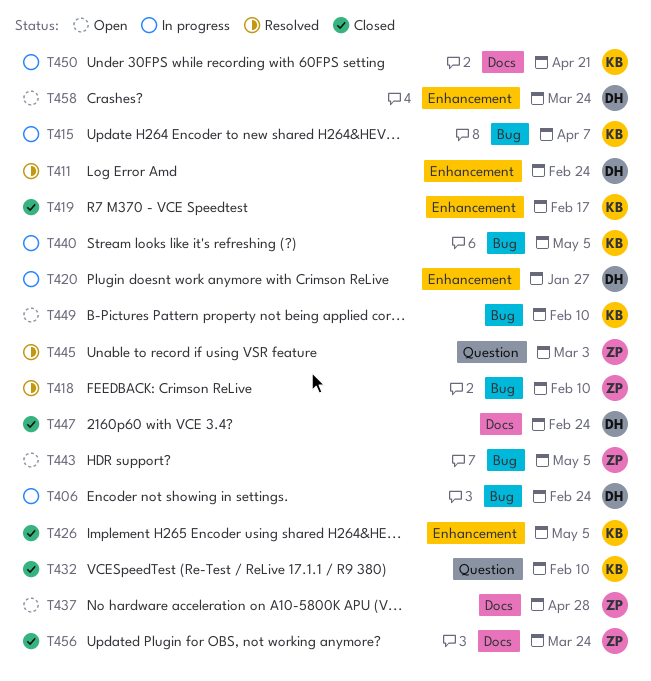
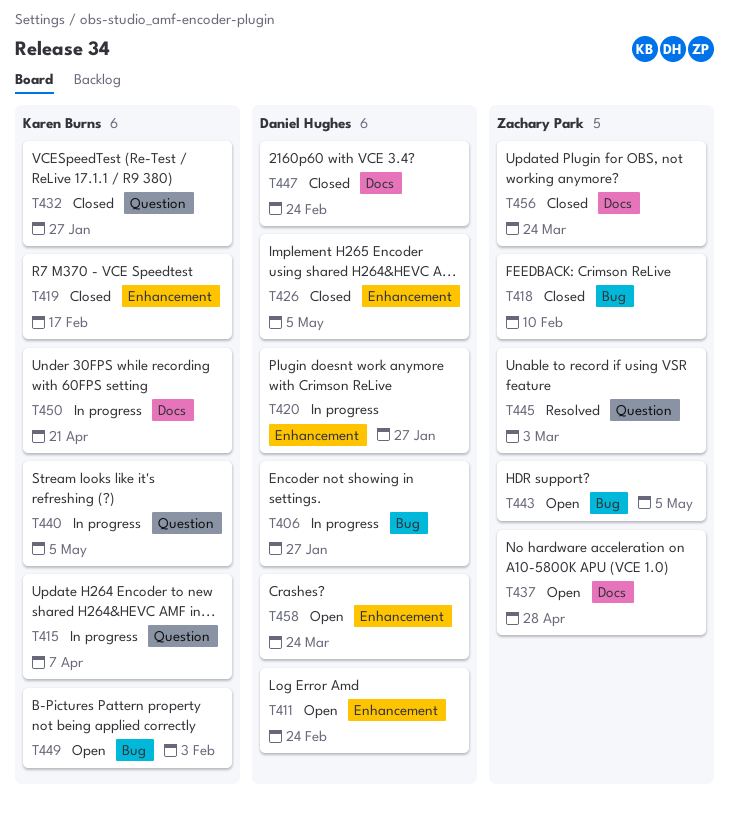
T406, due: Feb 24 -> Jan 27
T411, status: Resolved -> Open
T415, label: Bug -> Question
T418, status: Resolved -> Closed
T426, owner: Karen Burns -> Daniel Hughes
T432, due: Feb 10 -> Jan 27
T440, label: Bug -> Question
T449, due: Feb 10 -> Feb 3

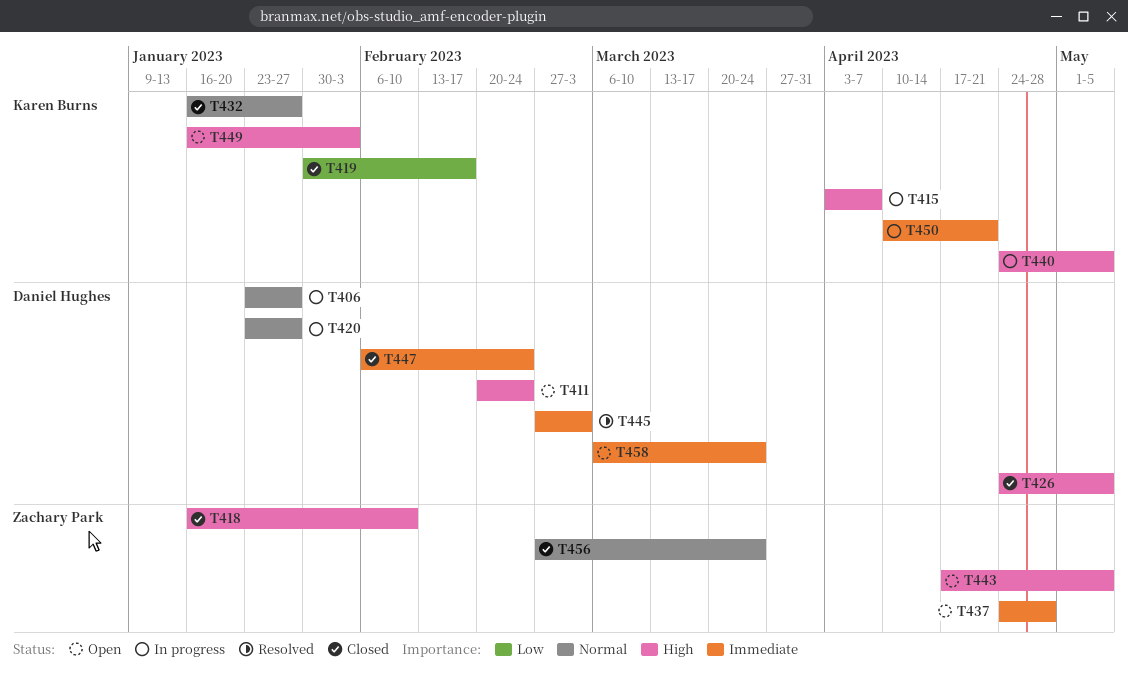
T445, owner: Zachary Park -> Daniel Hughes

